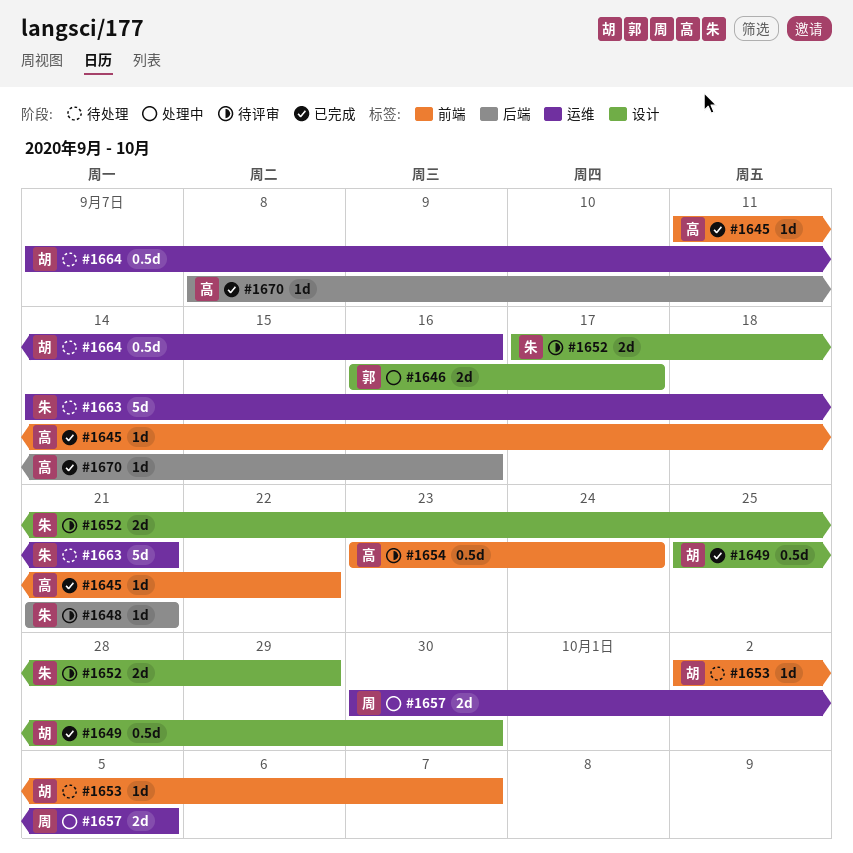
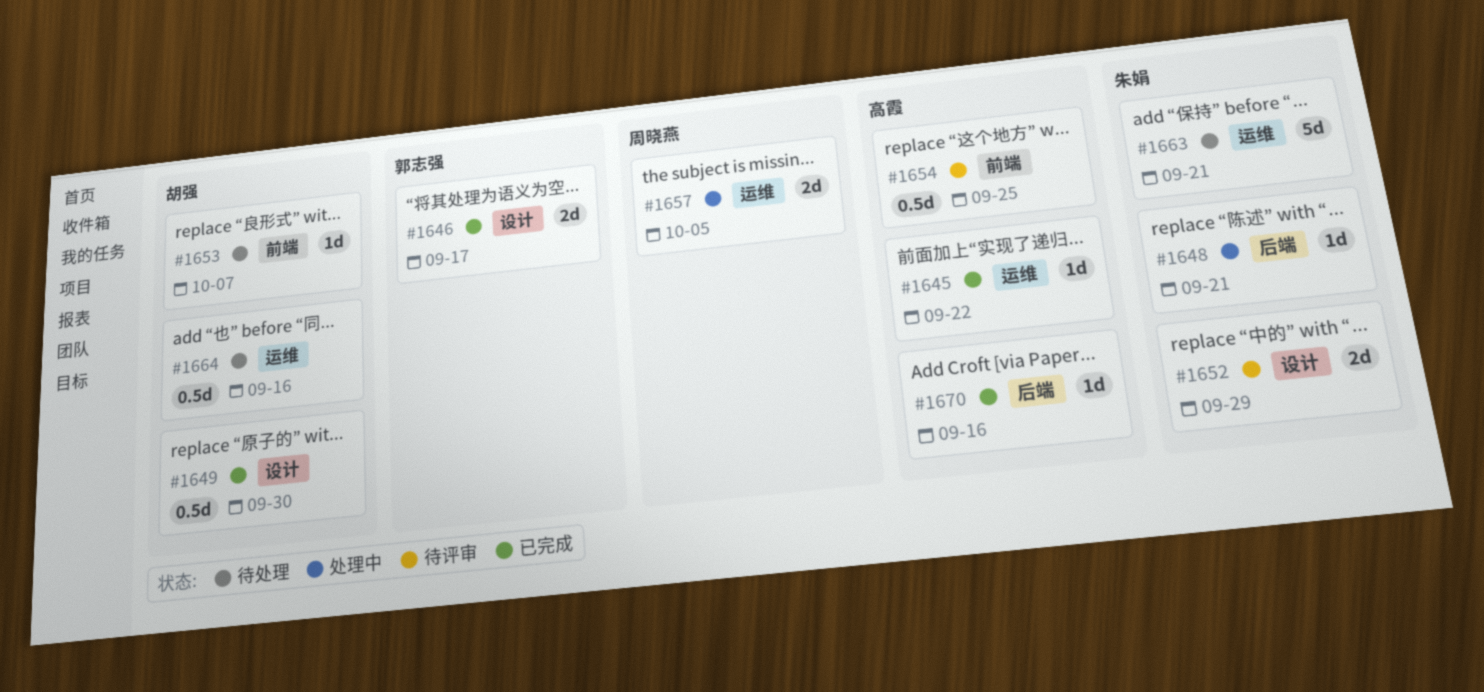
#1645, label: 前端 -> 运维
#1646, status: 处理中 -> 已完成
#1648, status: 待评审 -> 处理中
#1654, due: Sep 24 -> Sep 25

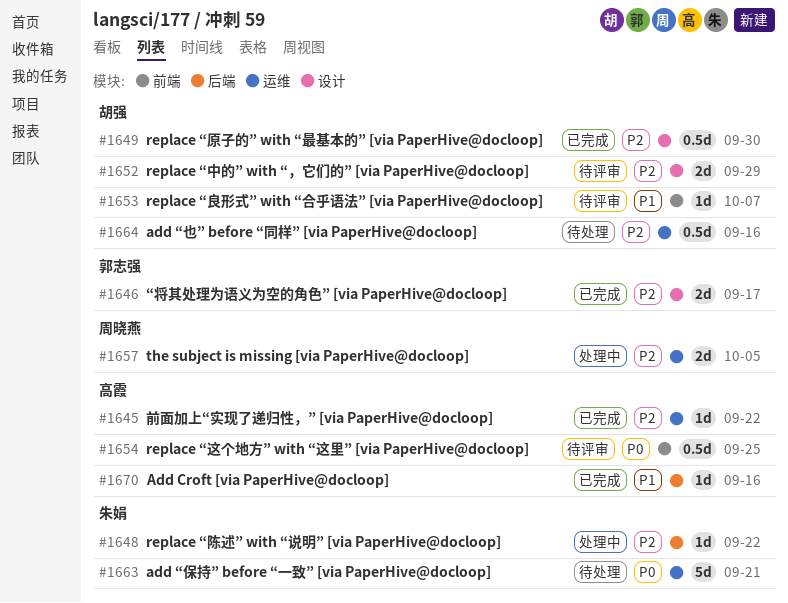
#1648, due: Sep 21 -> Sep 22
#1652, owner: 朱娟 -> 胡强
#1653, status: 待处理 -> 待评审

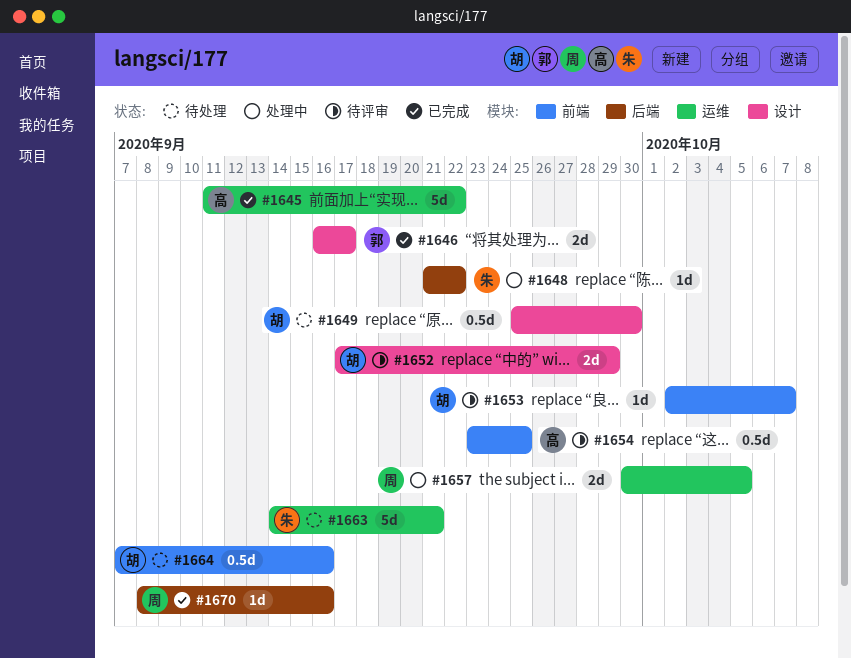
#1645, estimate: 1d -> 5d
#1649, status: 已完成 -> 待处理
#1664, label: 运维 -> 前端
#1670, owner: 高霞 -> 周晓燕

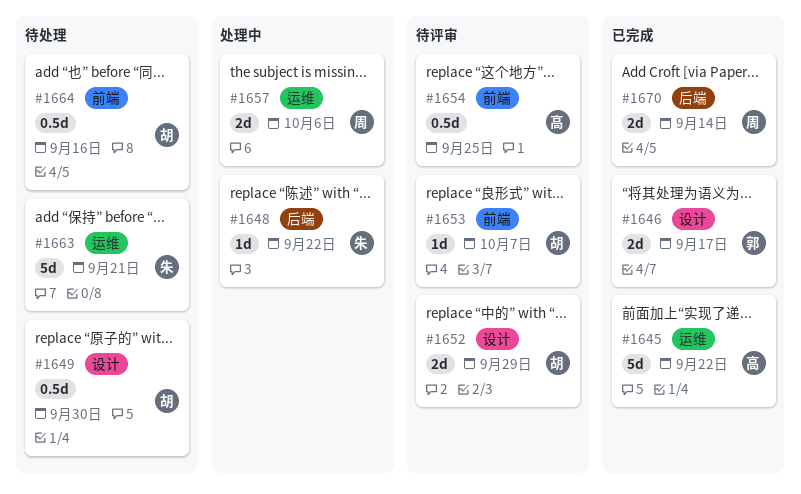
#1657, due: Oct 5 -> Oct 6
#1670, estimate: 1d -> 2d
#1670, due: Sep 16 -> Sep 14

